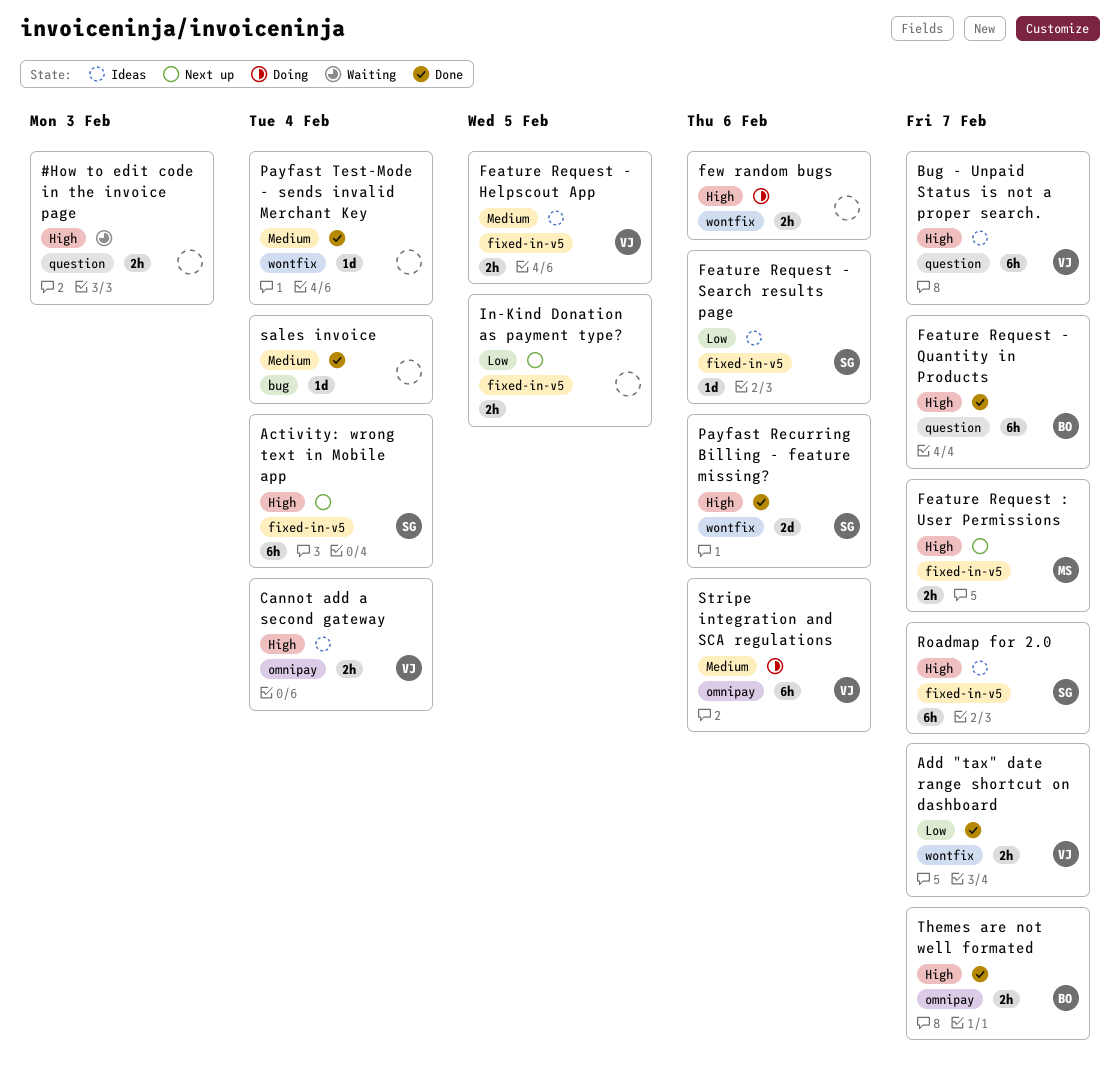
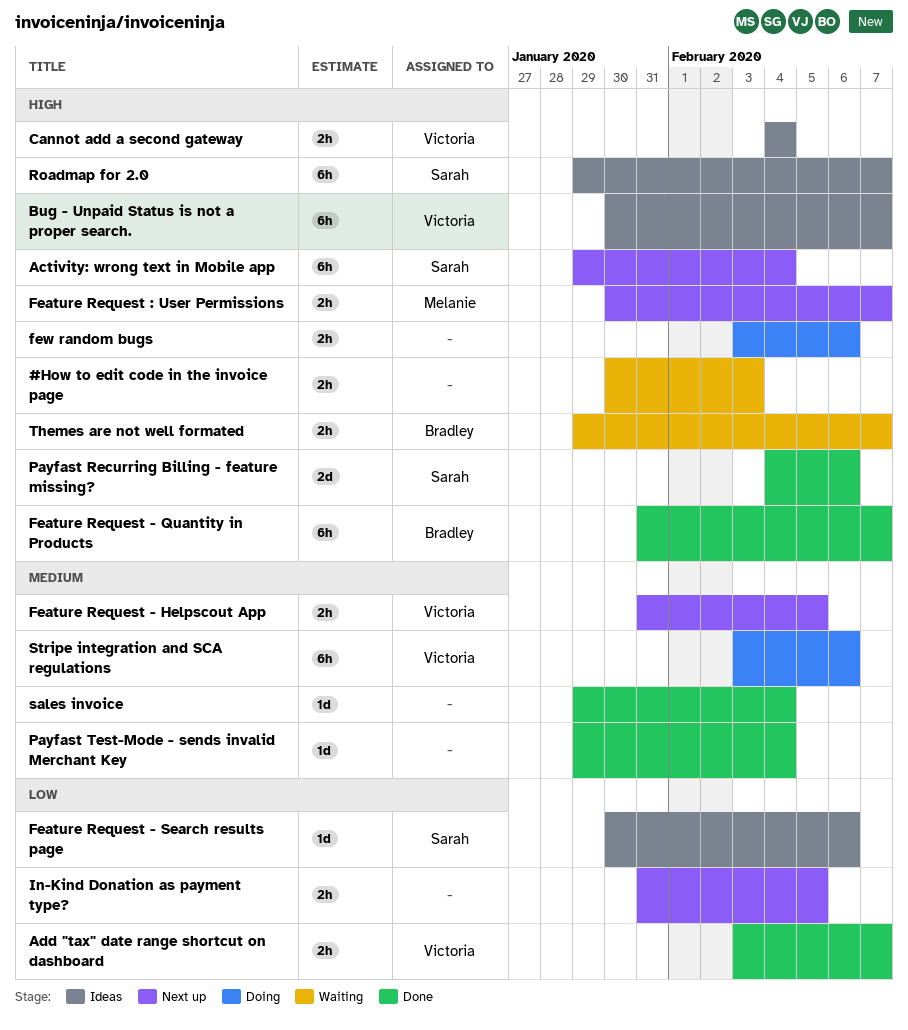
Feature Request - Helpscout App, status: Ideas -> Next up
Themes are not well formated, status: Done -> Waiting

